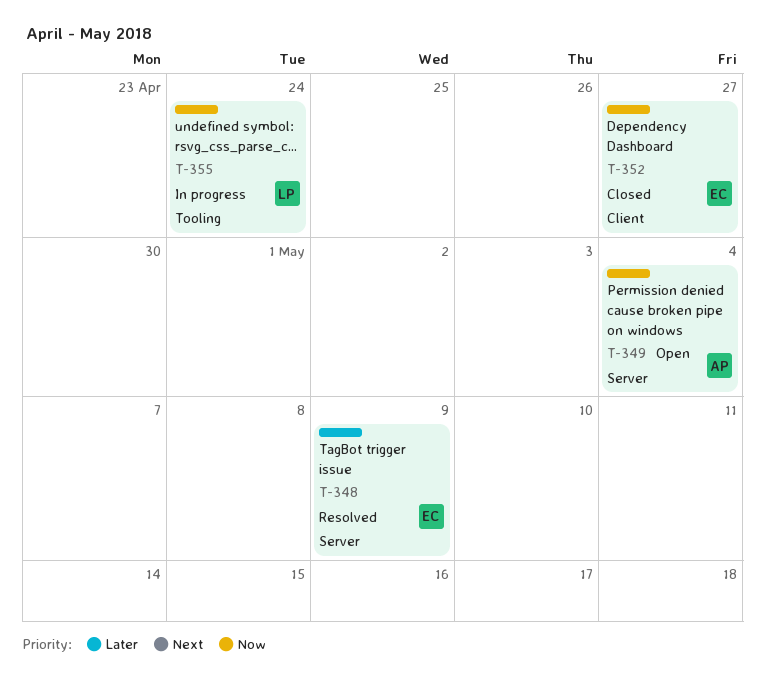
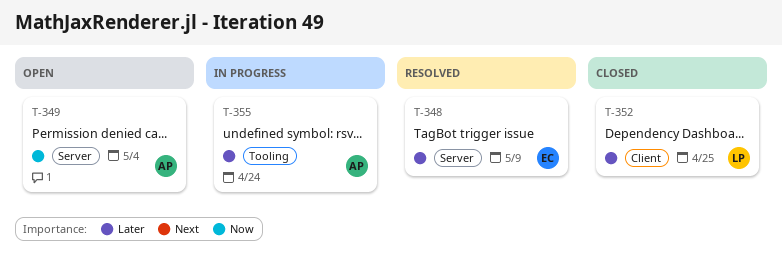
T-352, owner: EC -> LP
T-352, priority: Now -> Later
T-352, due: Apr 27 -> Apr 25
T-355, owner: LP -> AP
T-355, priority: Now -> Later

